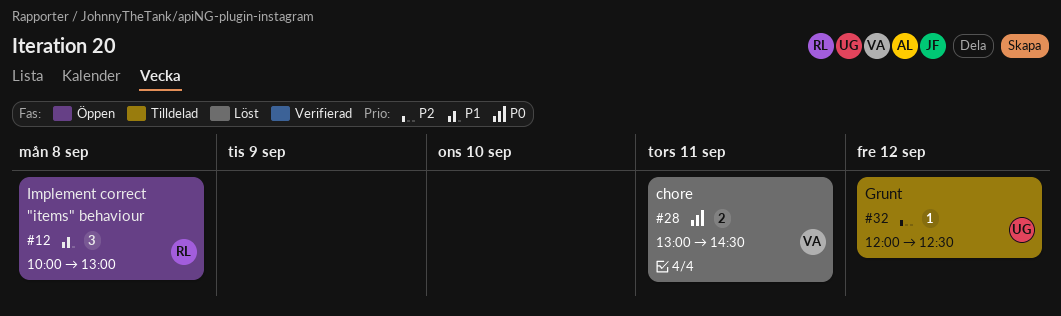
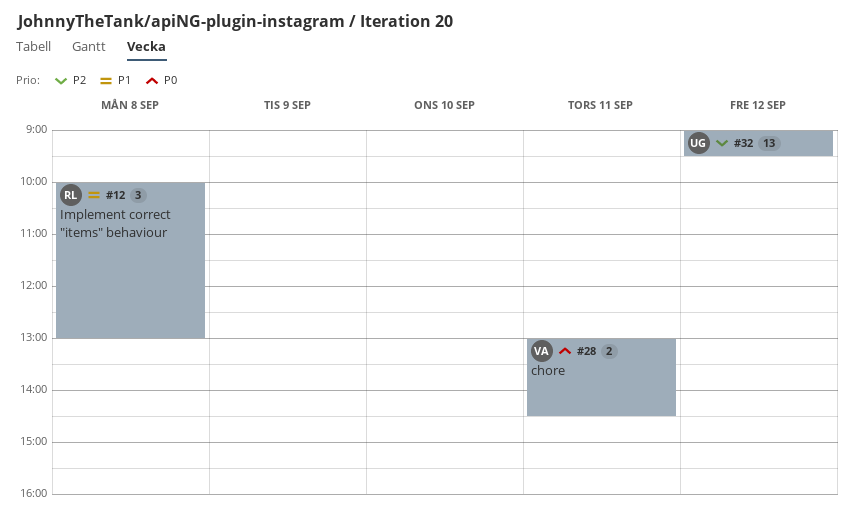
#32, estimate: 1 -> 13
#32, begins: 12:00 -> 09:00
#32, ends: 12:30 -> 09:30

